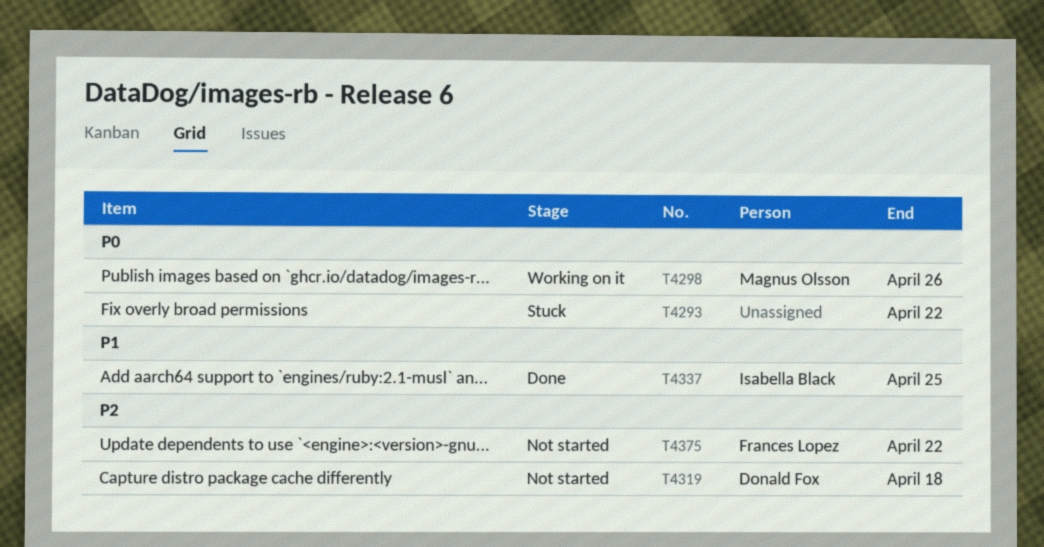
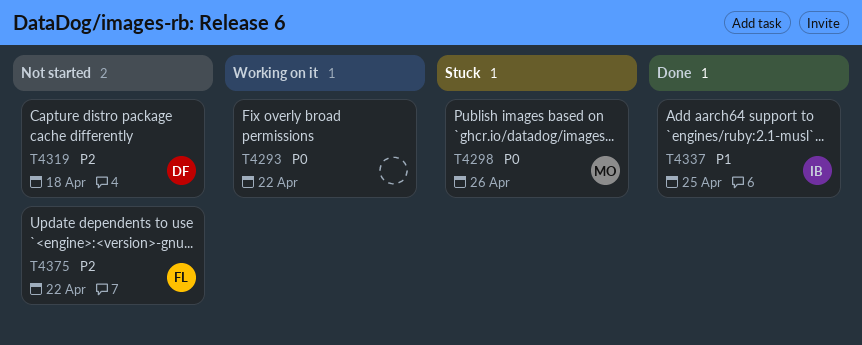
T4293, status: Stuck -> Working on it
T4298, status: Working on it -> Stuck

